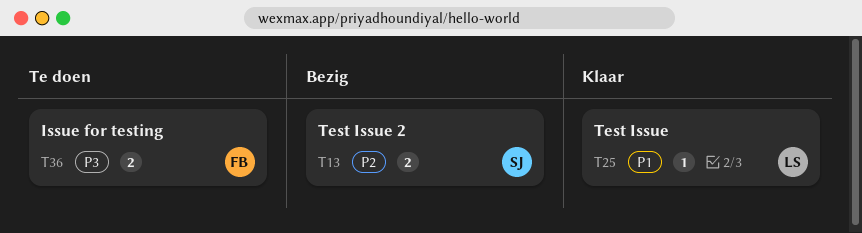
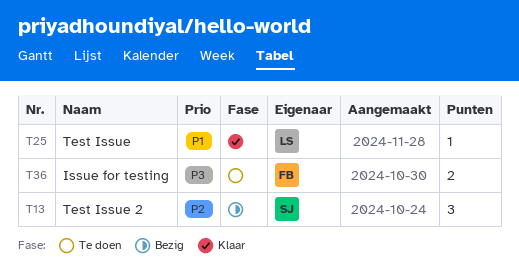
T13, estimate: 2 -> 3

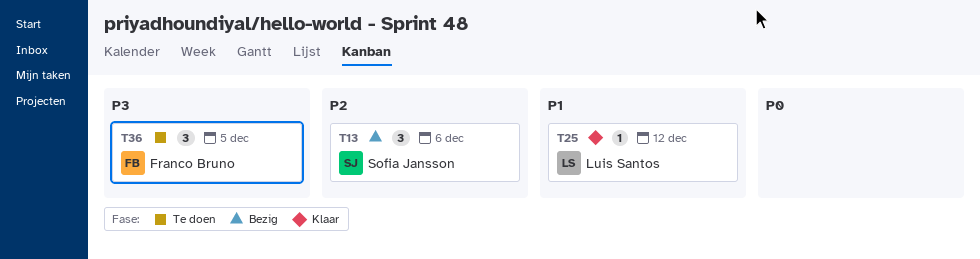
T36, estimate: 2 -> 3

